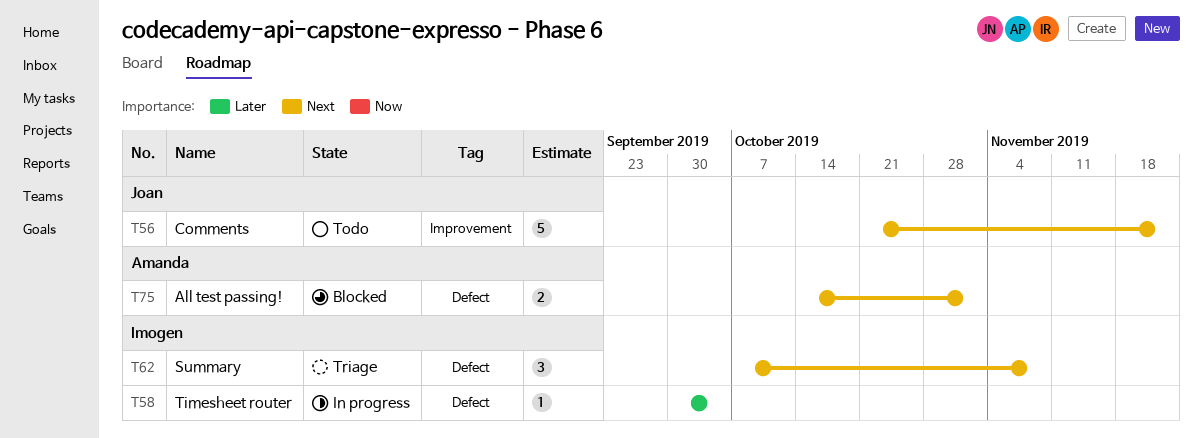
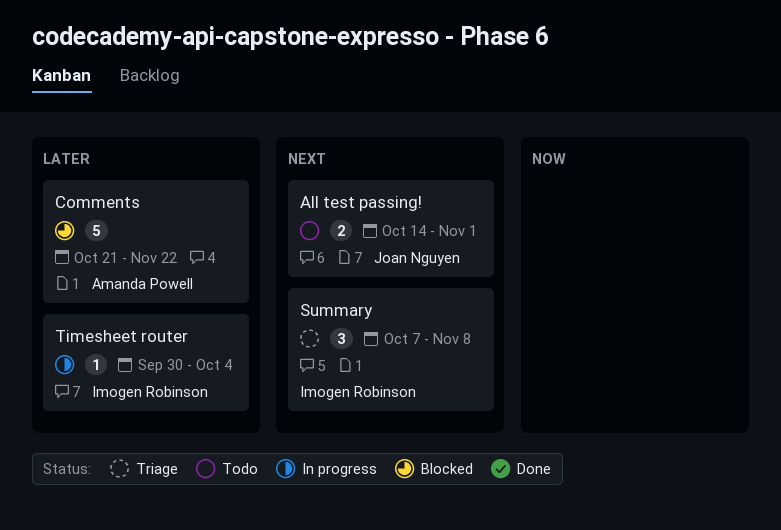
All test passing!, status: Blocked -> Todo
All test passing!, owner: Amanda Powell -> Joan Nguyen
Comments, status: Todo -> Blocked
Comments, owner: Joan Nguyen -> Amanda Powell
Comments, priority: Next -> Later

